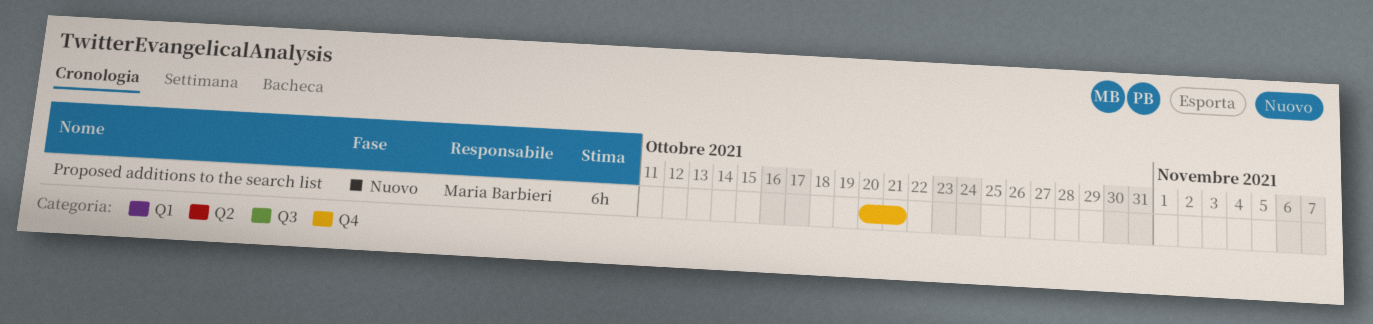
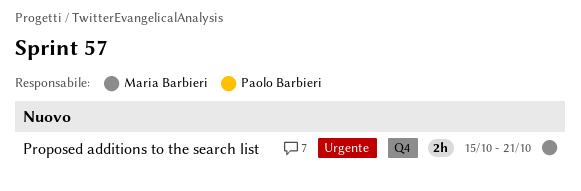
Proposed additions to the search list, estimate: 6h -> 2h
Proposed additions to the search list, start: Oct 20 -> Oct 15

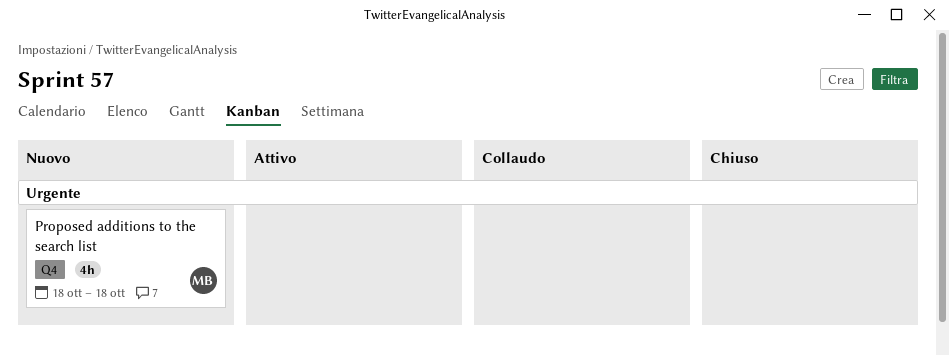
Proposed additions to the search list, estimate: 2h -> 4h
Proposed additions to the search list, start: Oct 15 -> Oct 18
Proposed additions to the search list, due: Oct 21 -> Oct 18

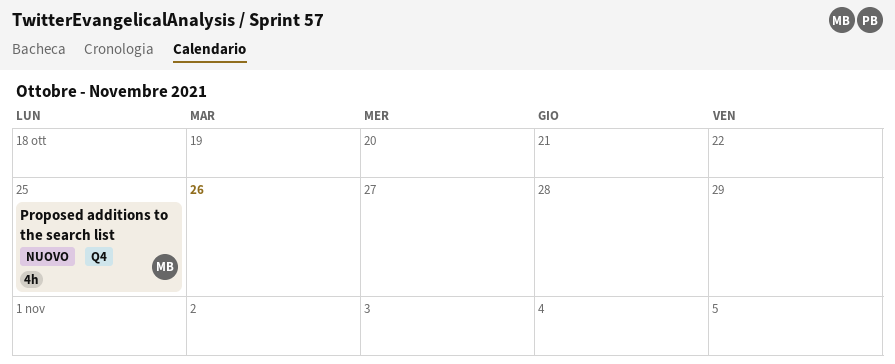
Proposed additions to the search list, due: Oct 18 -> Oct 25

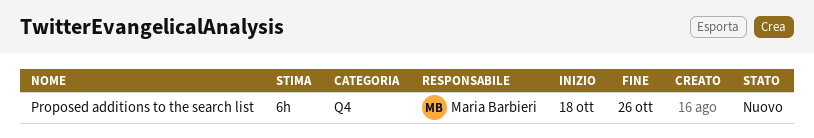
Proposed additions to the search list, estimate: 4h -> 6h
Proposed additions to the search list, due: Oct 25 -> Oct 26

